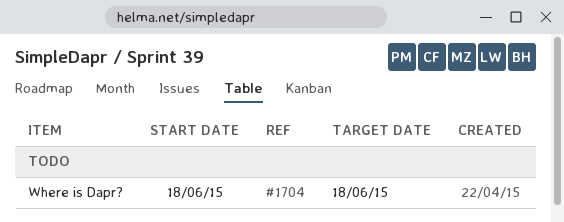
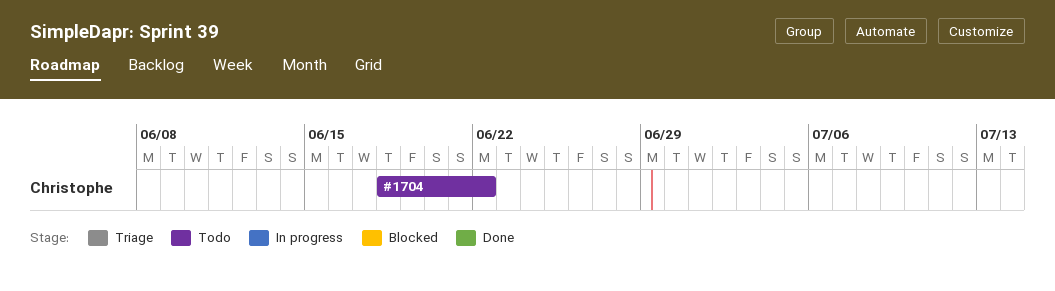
#1704, due: Jun 18 -> Jun 22

